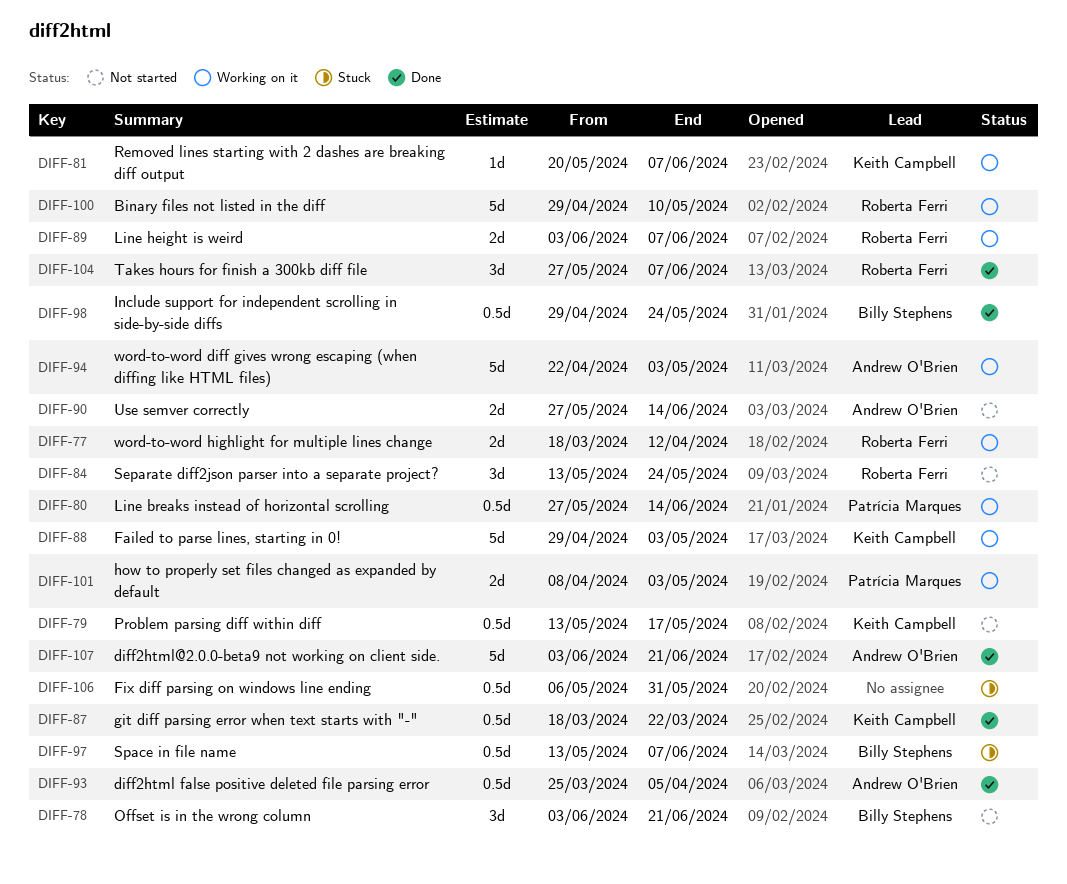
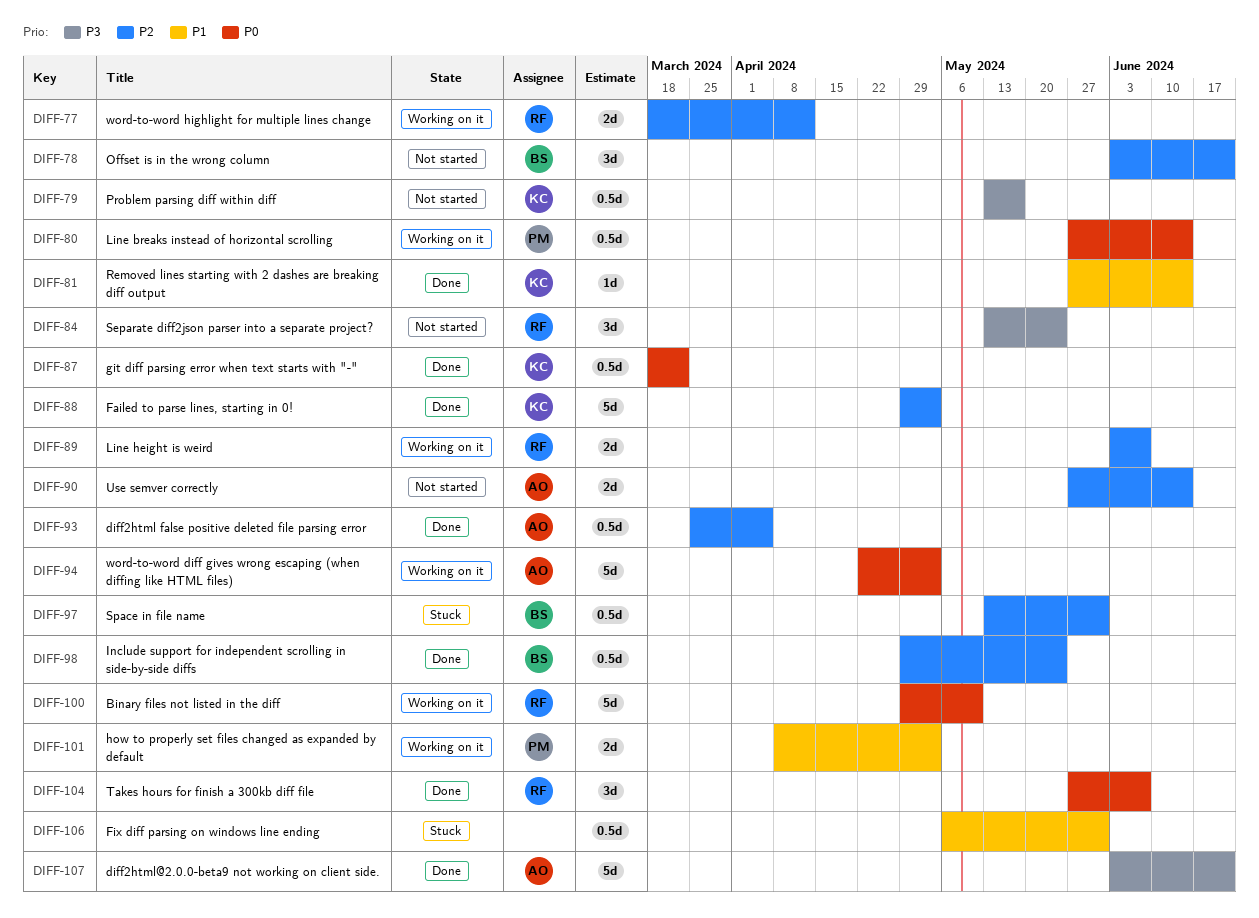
DIFF-81, status: Working on it -> Done
DIFF-81, start: May 20 -> May 27
DIFF-81, due: Jun 7 -> Jun 14
DIFF-88, status: Working on it -> Done
DIFF-97, due: Jun 7 -> May 31

